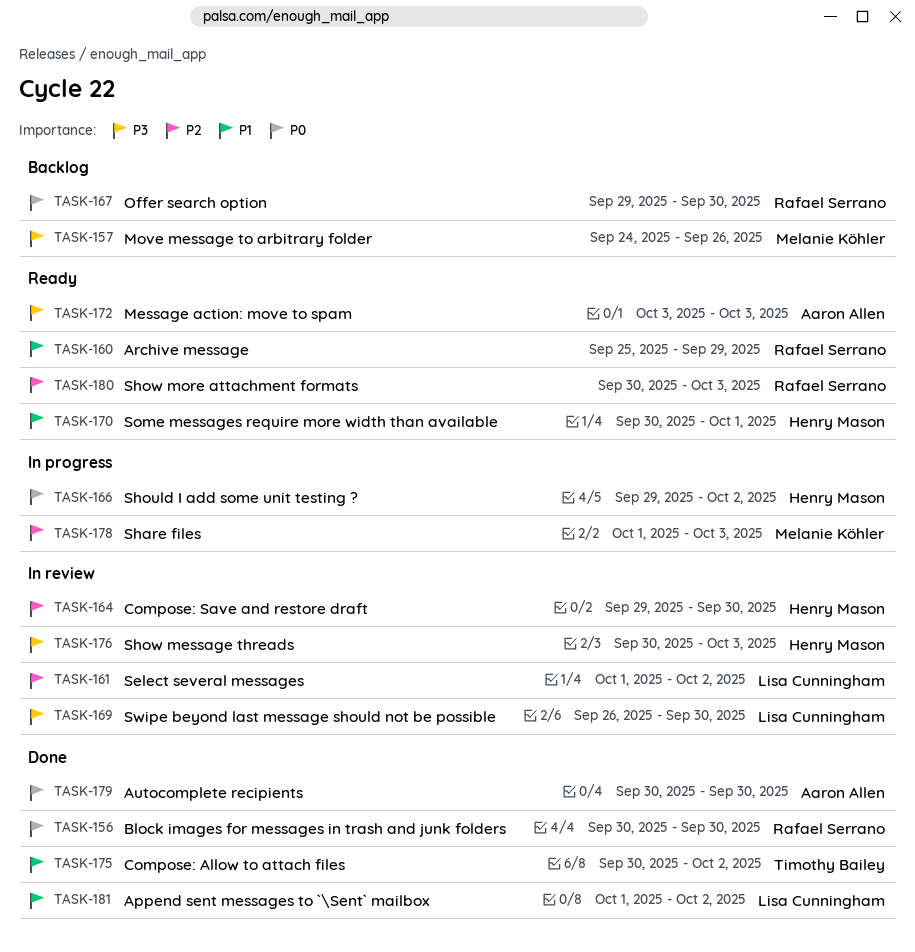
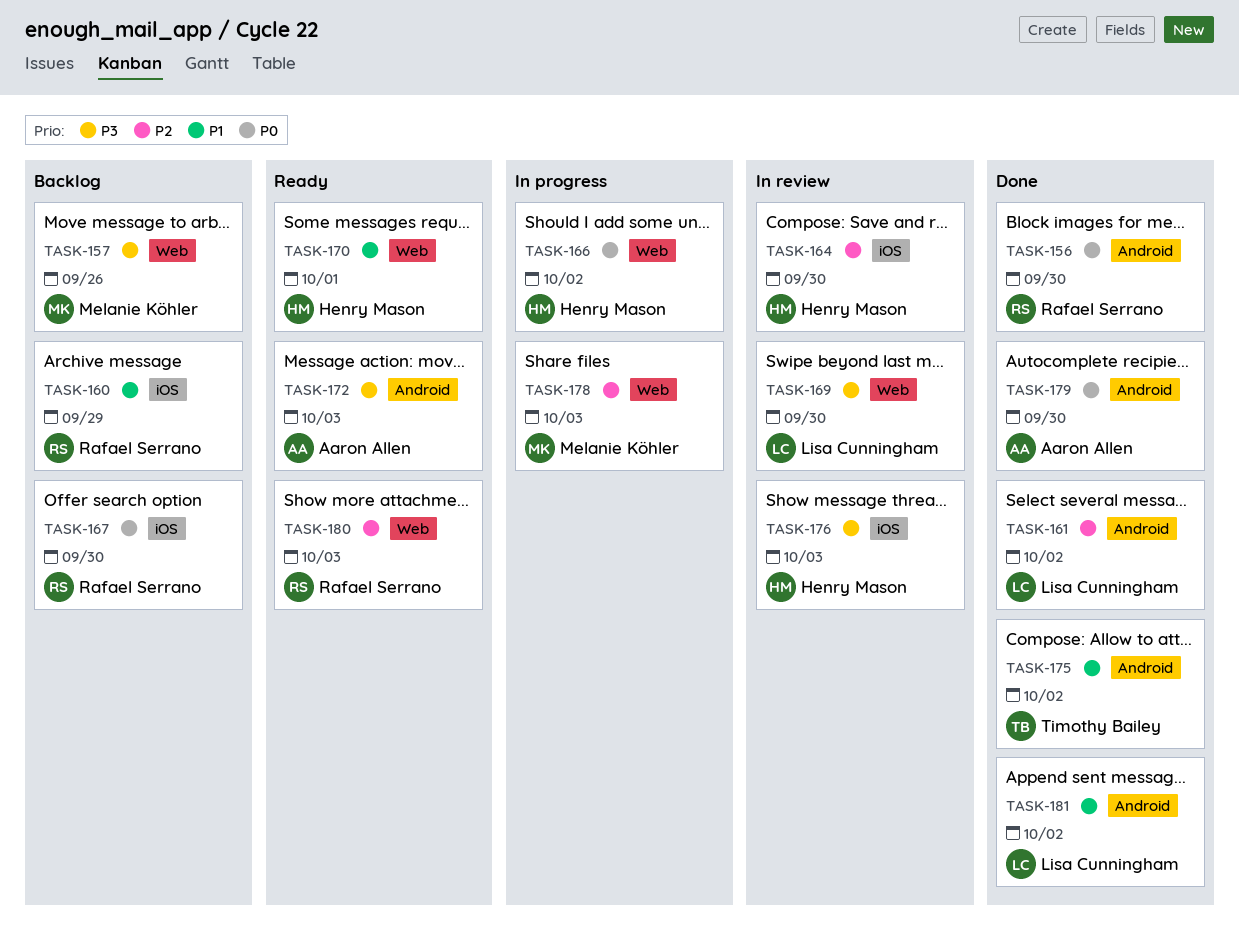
TASK-160, status: Ready -> Backlog
TASK-161, status: In review -> Done

